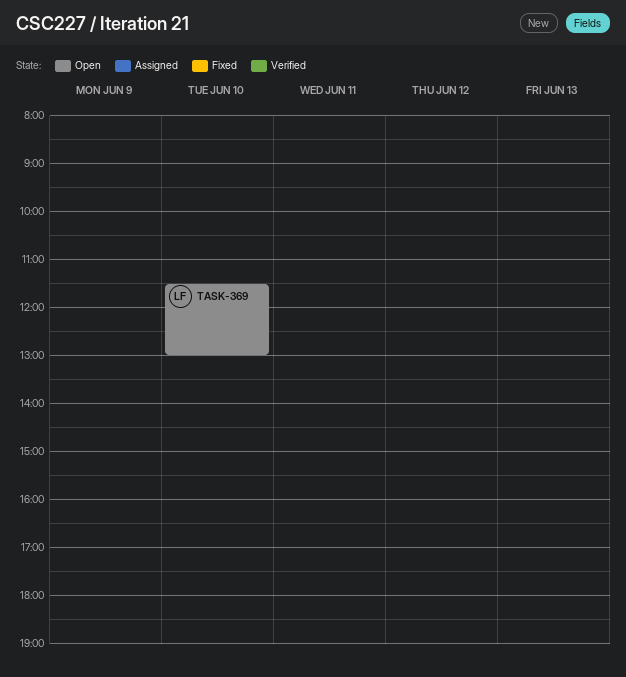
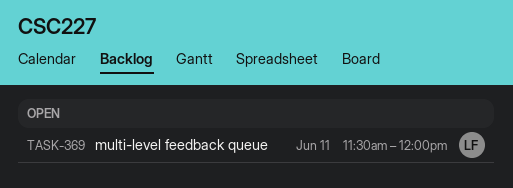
TASK-369, day: Jun 10 -> Jun 11
TASK-369, ends: 13:00 -> 12:00

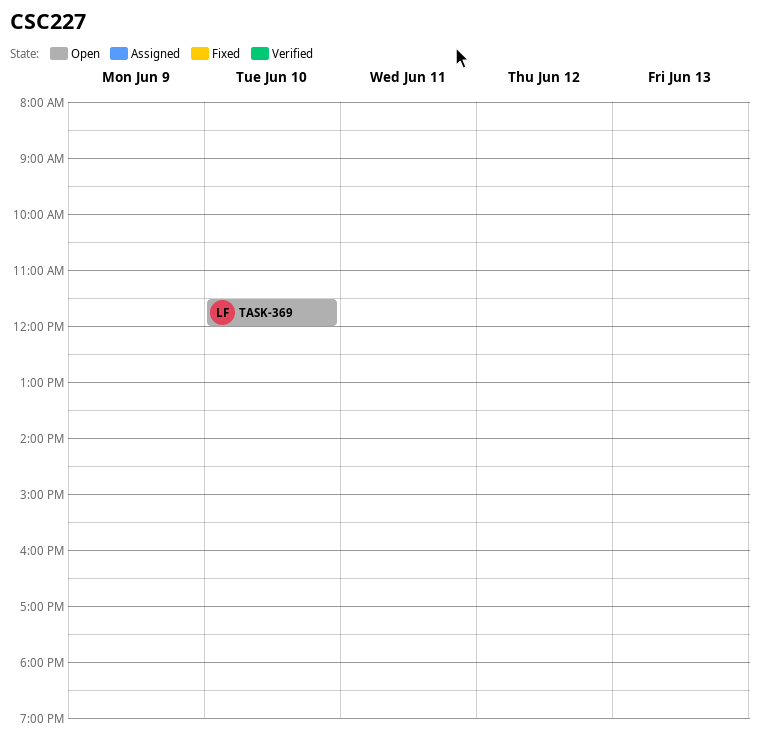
TASK-369, day: Jun 11 -> Jun 10

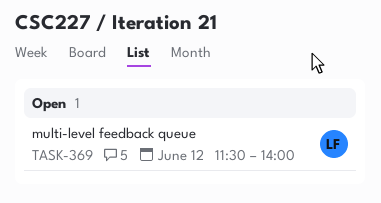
TASK-369, day: Jun 10 -> Jun 12
TASK-369, ends: 12:00 -> 14:00

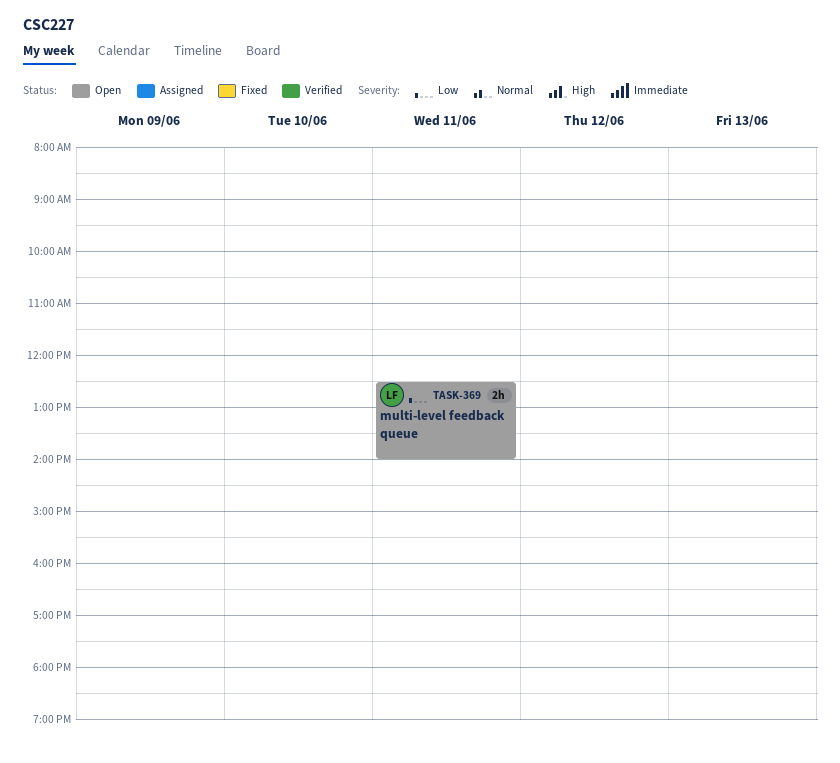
TASK-369, day: Jun 12 -> Jun 11
TASK-369, begins: 11:30 -> 12:30

